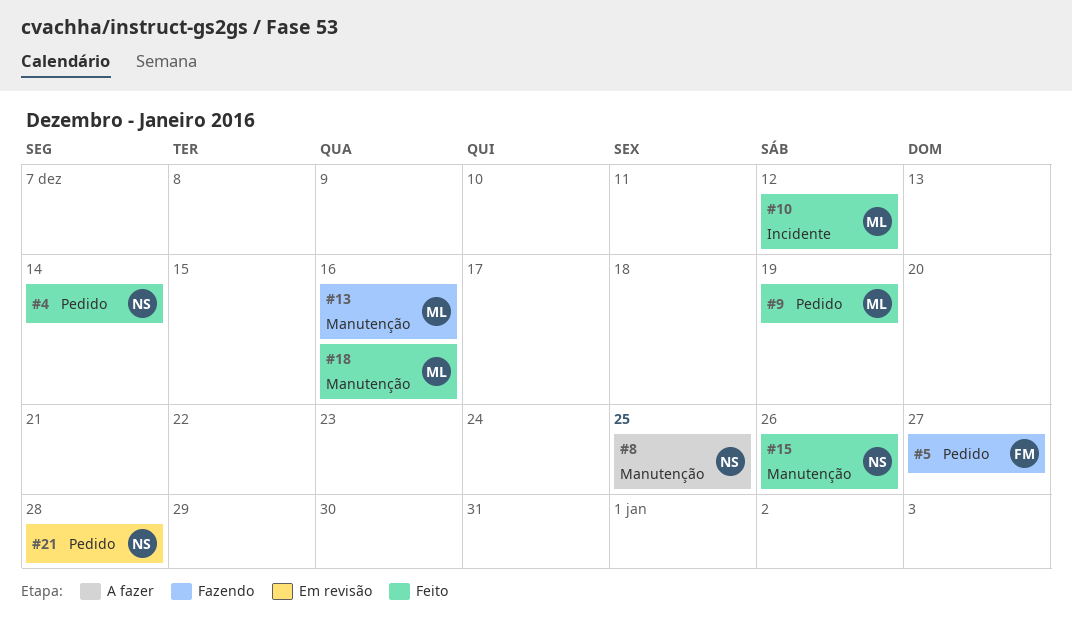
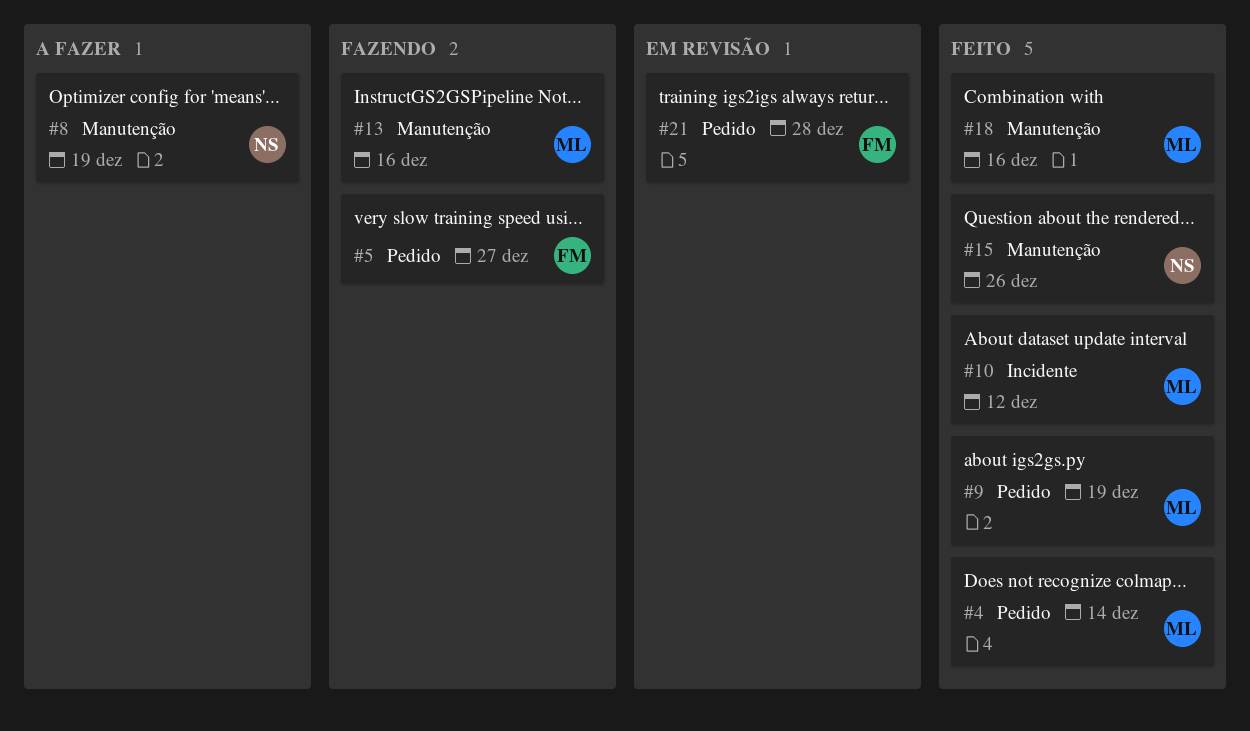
#4, owner: NS -> ML
#8, due: Dec 25 -> Dec 19
#21, owner: NS -> FM

